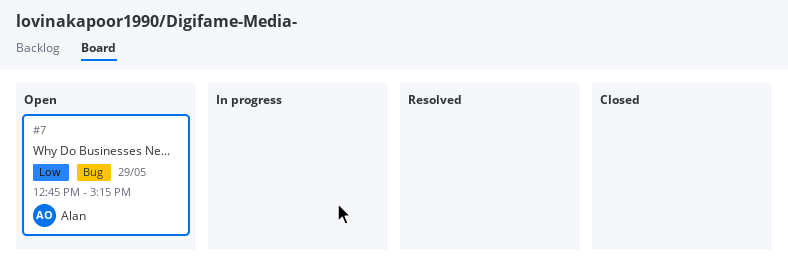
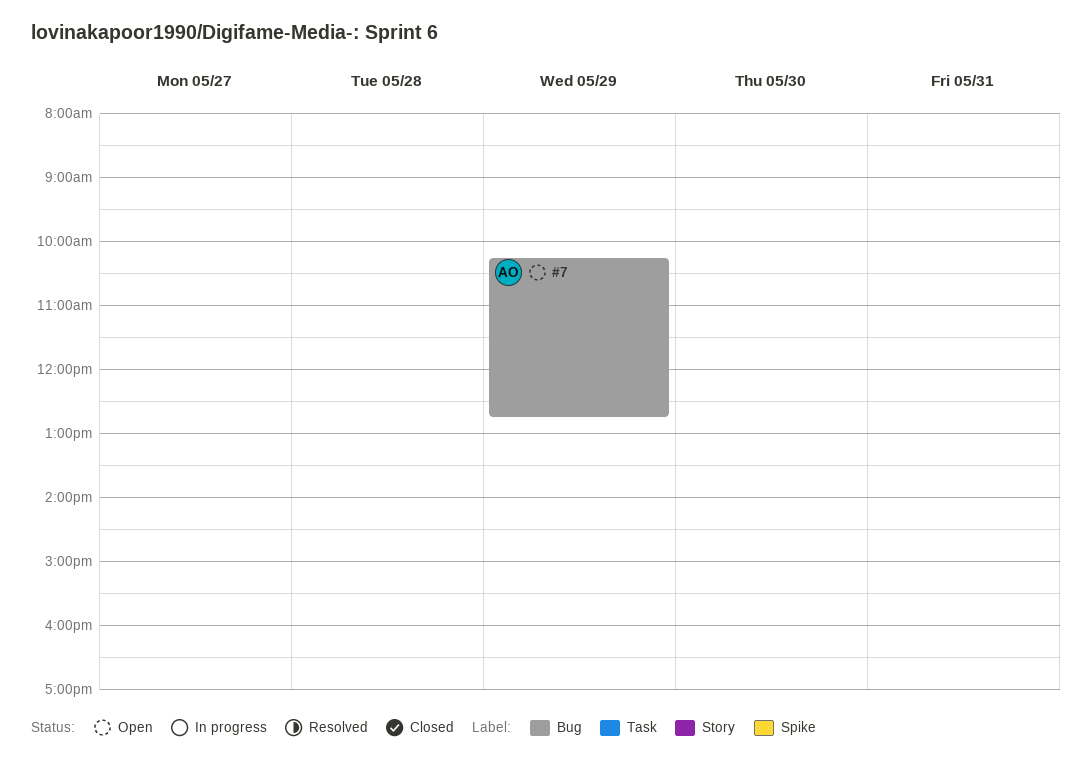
#7, begins: 12:45 -> 10:15
#7, ends: 15:15 -> 12:45

